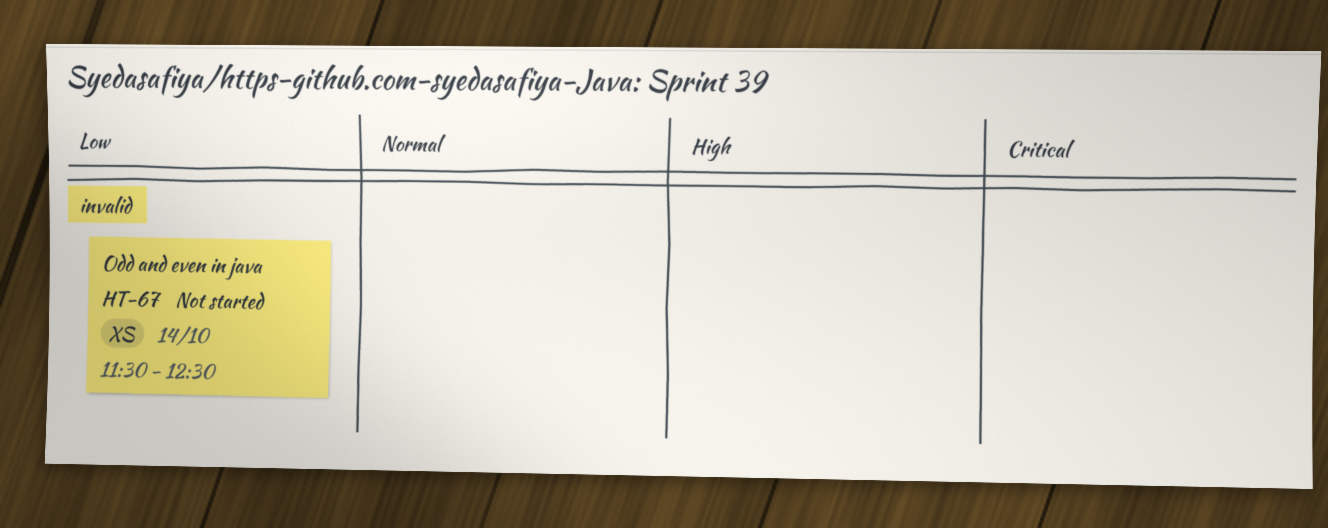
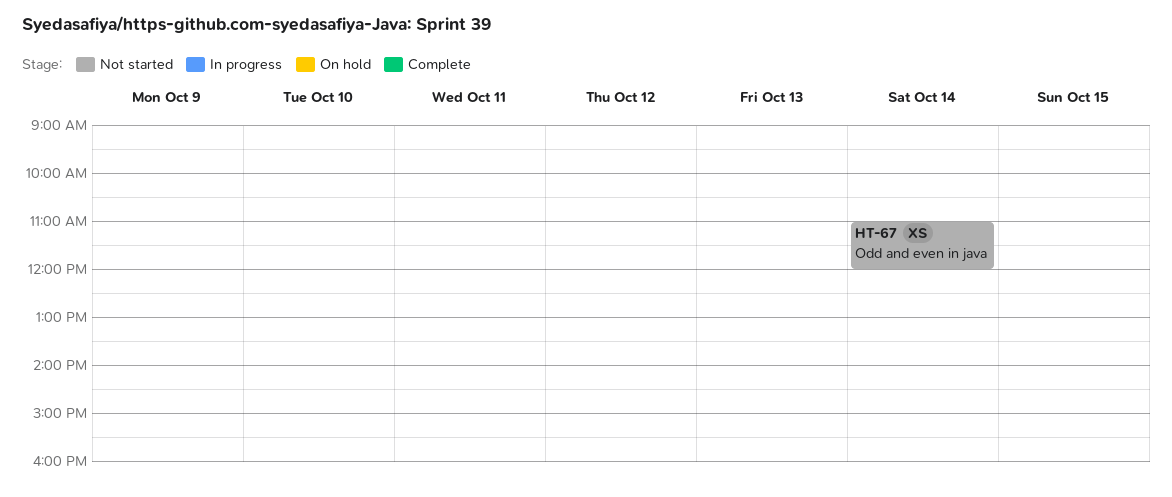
HT-67, begins: 11:30 -> 11:00
HT-67, ends: 12:30 -> 12:00

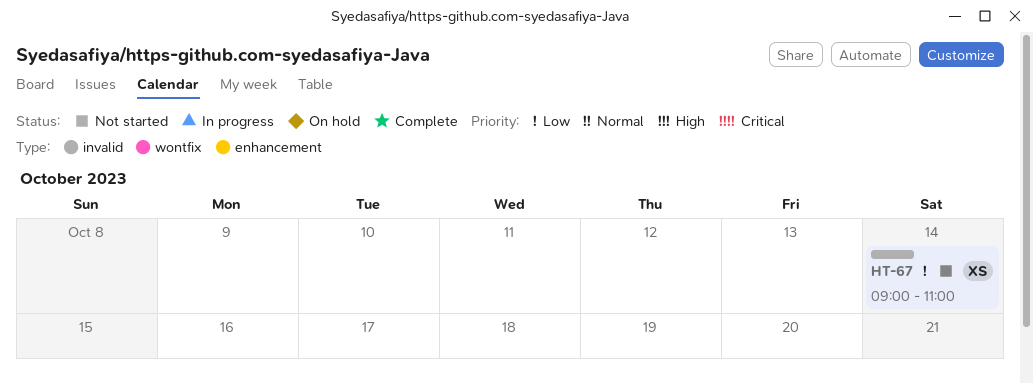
HT-67, begins: 11:00 -> 09:00
HT-67, ends: 12:00 -> 11:00

